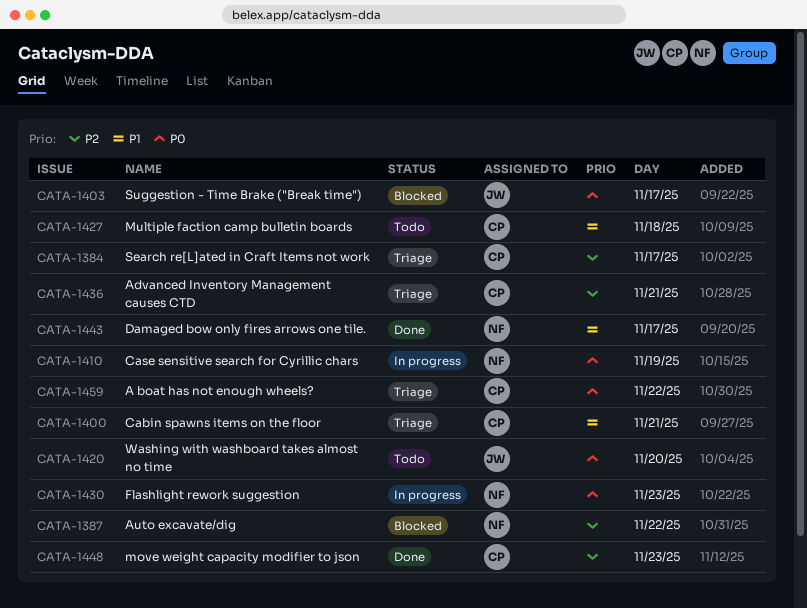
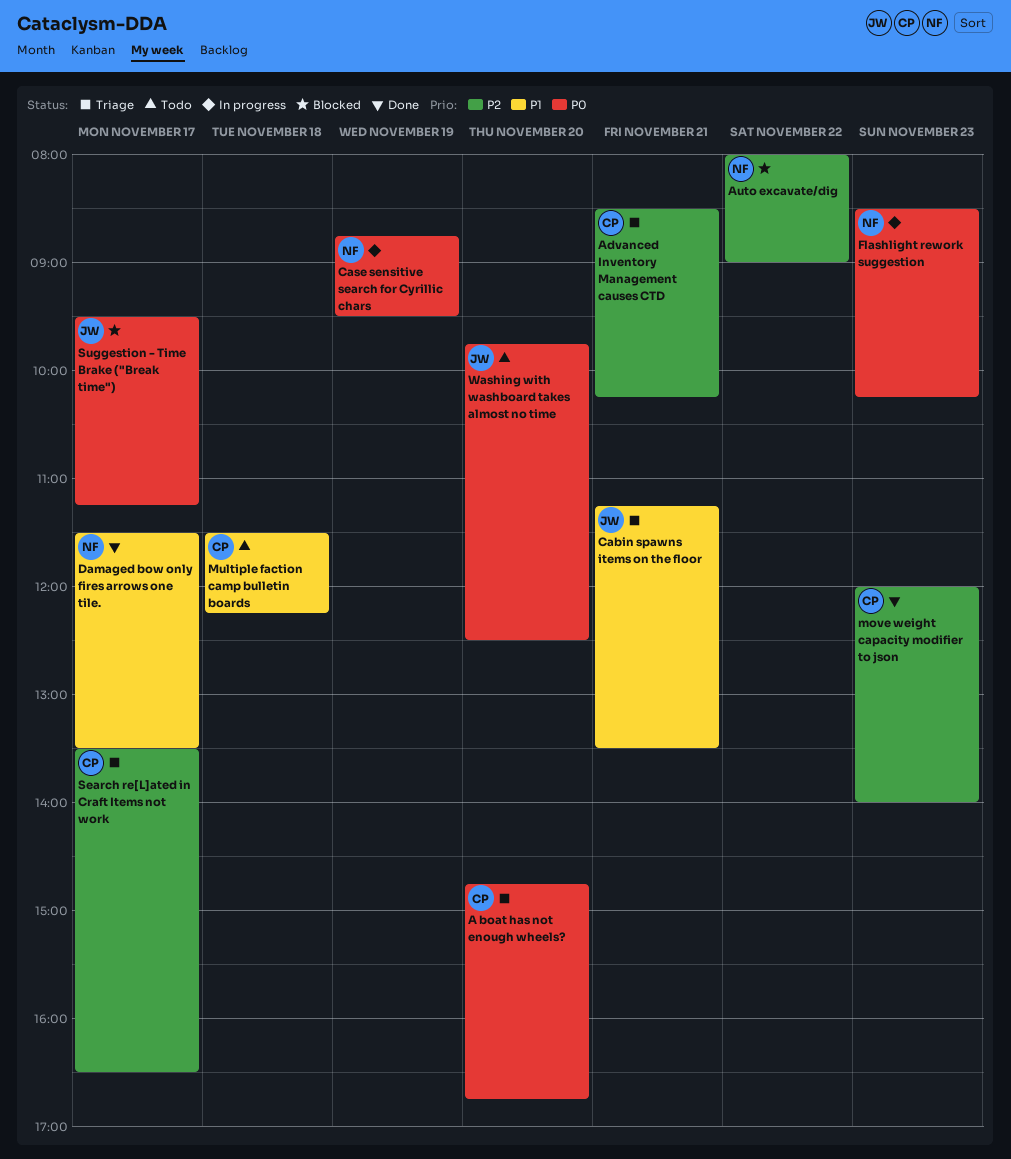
A boat has not enough wheels?, day: Nov 22 -> Nov 20
Cabin spawns items on the floor, owner: CP -> JW

